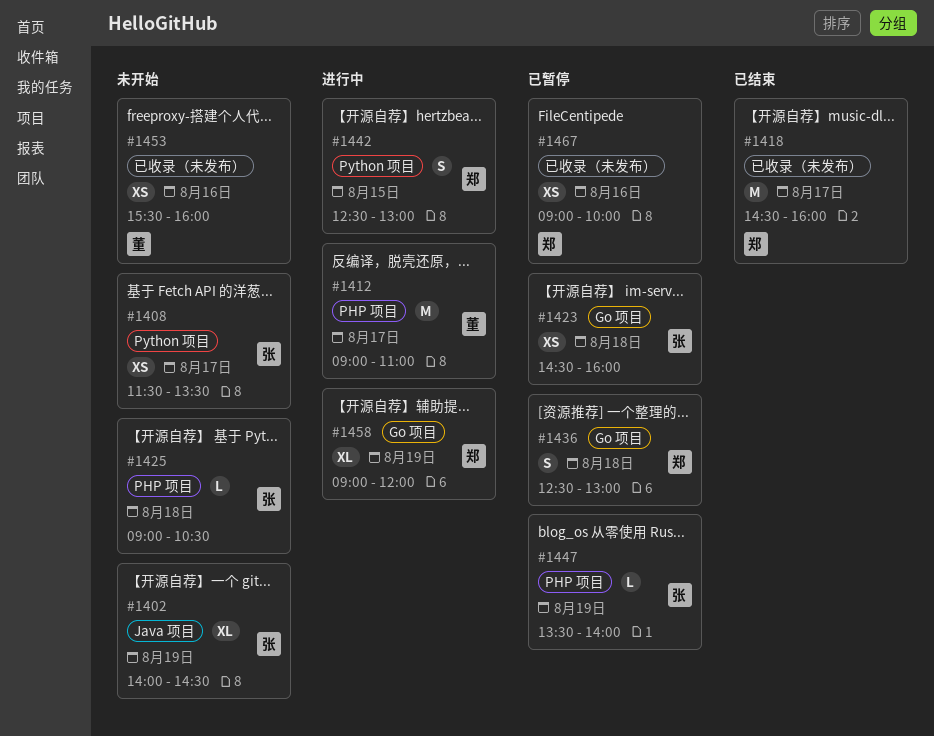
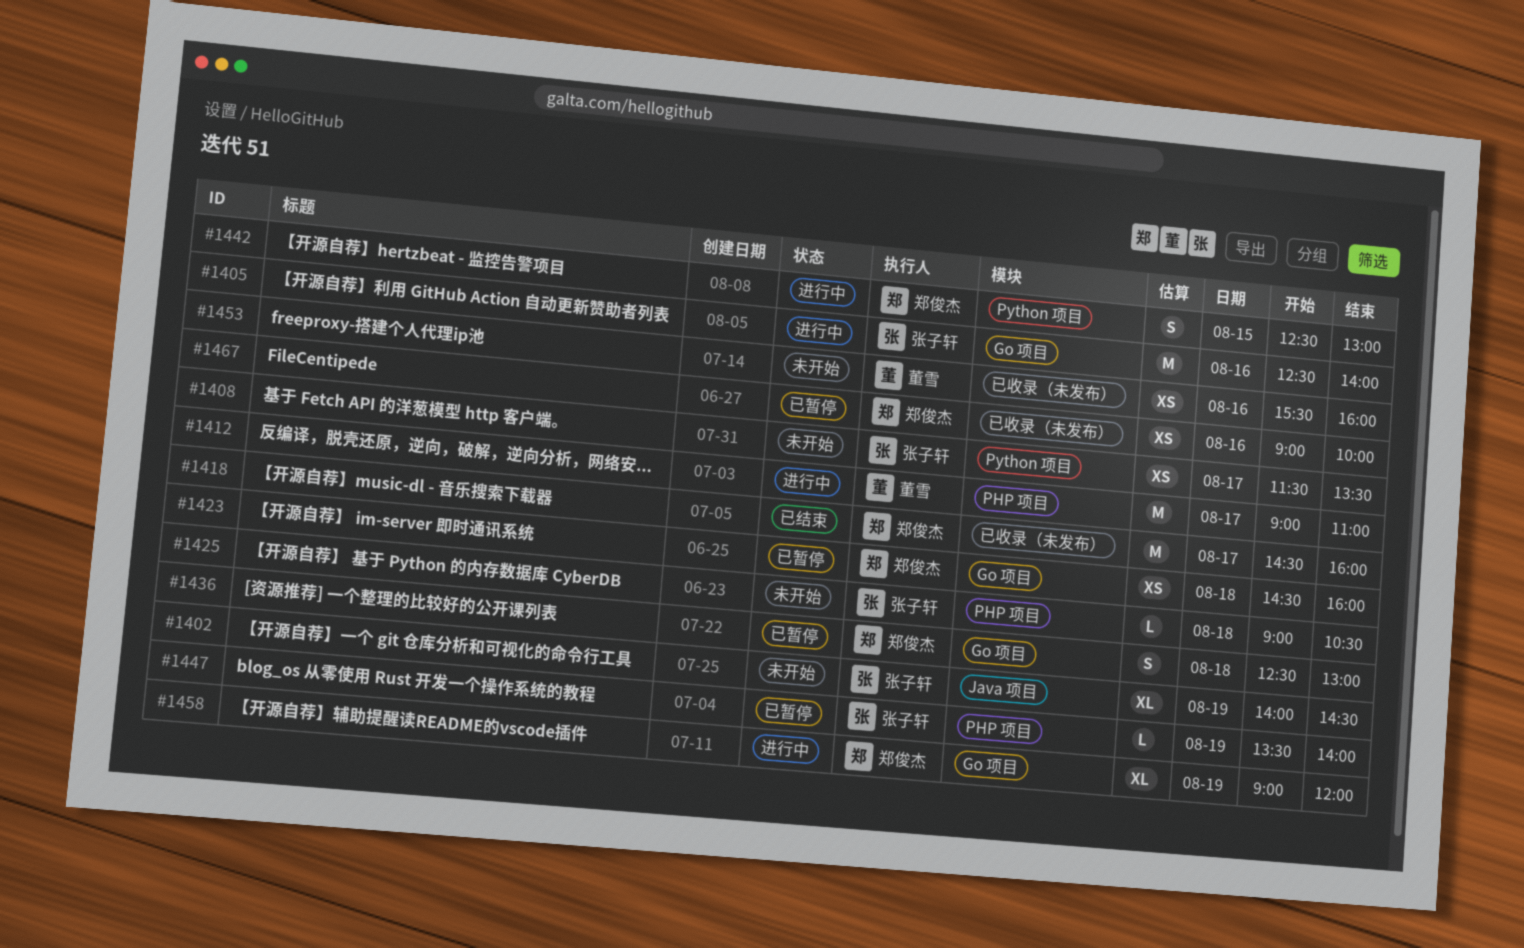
#1405: none -> present
#1423, owner: 张子轩 -> 郑俊杰

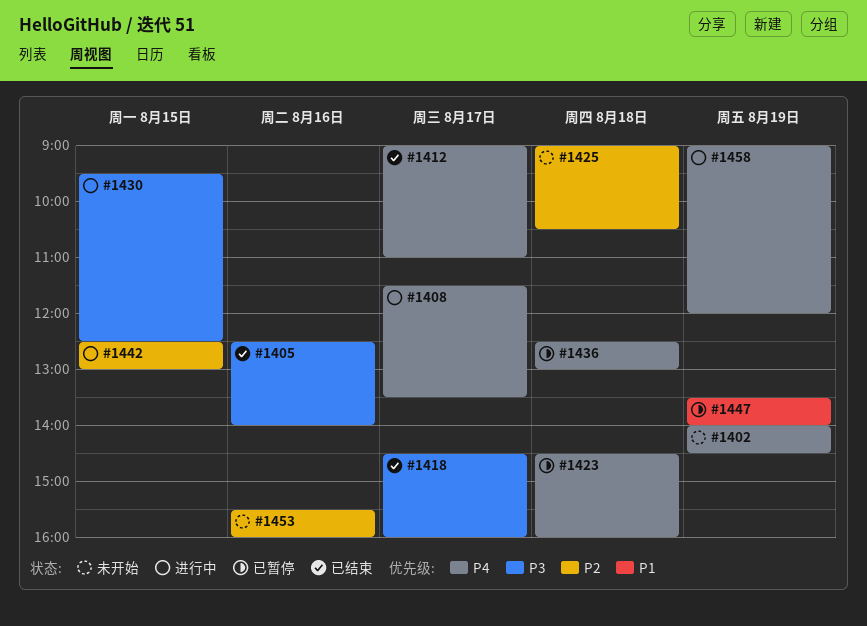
#1405, status: 进行中 -> 已结束
#1408, status: 未开始 -> 进行中
#1412, status: 进行中 -> 已结束
#1430: none -> present
#1467: present -> none

